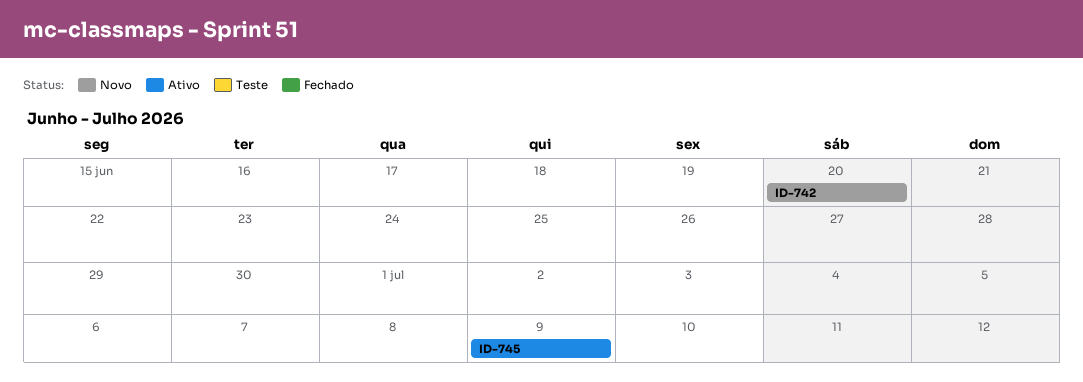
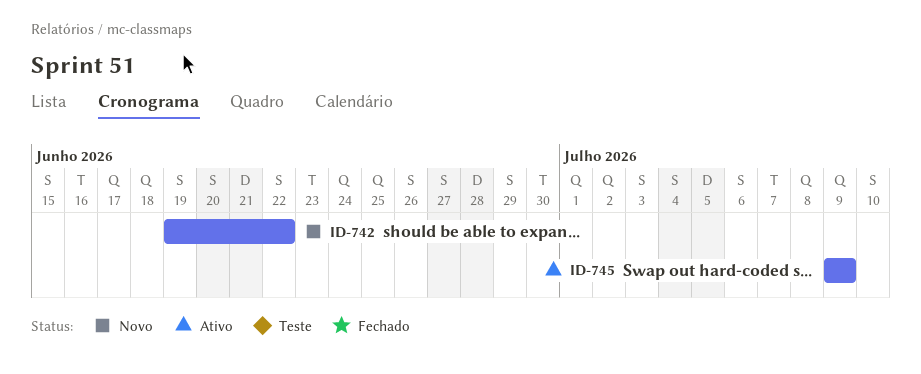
ID-742, start: Jun 20 -> Jun 19
ID-742, due: Jun 20 -> Jun 22

